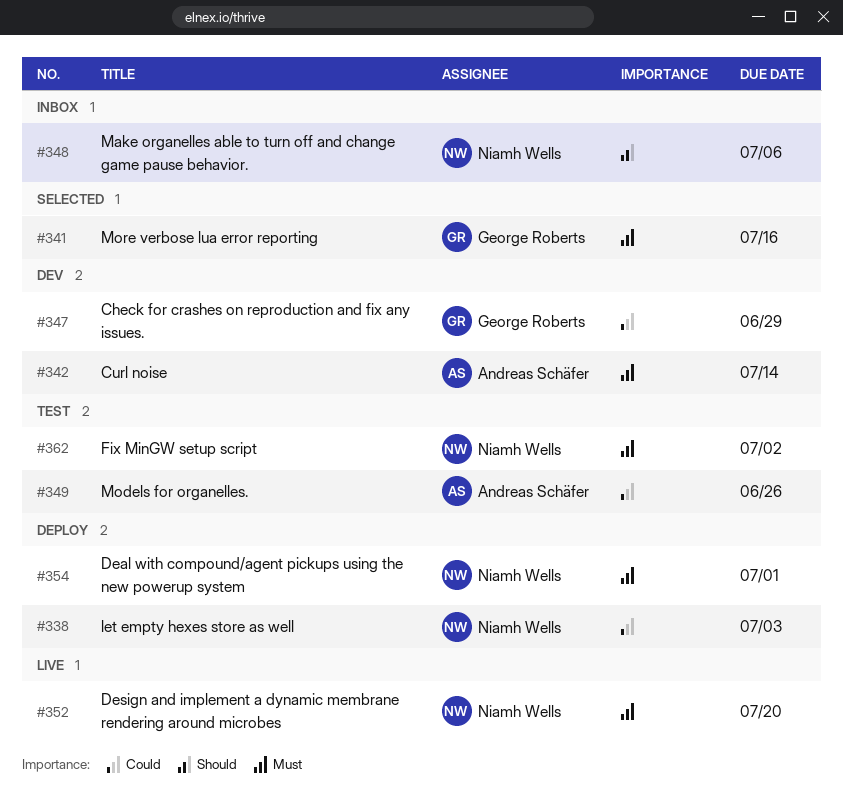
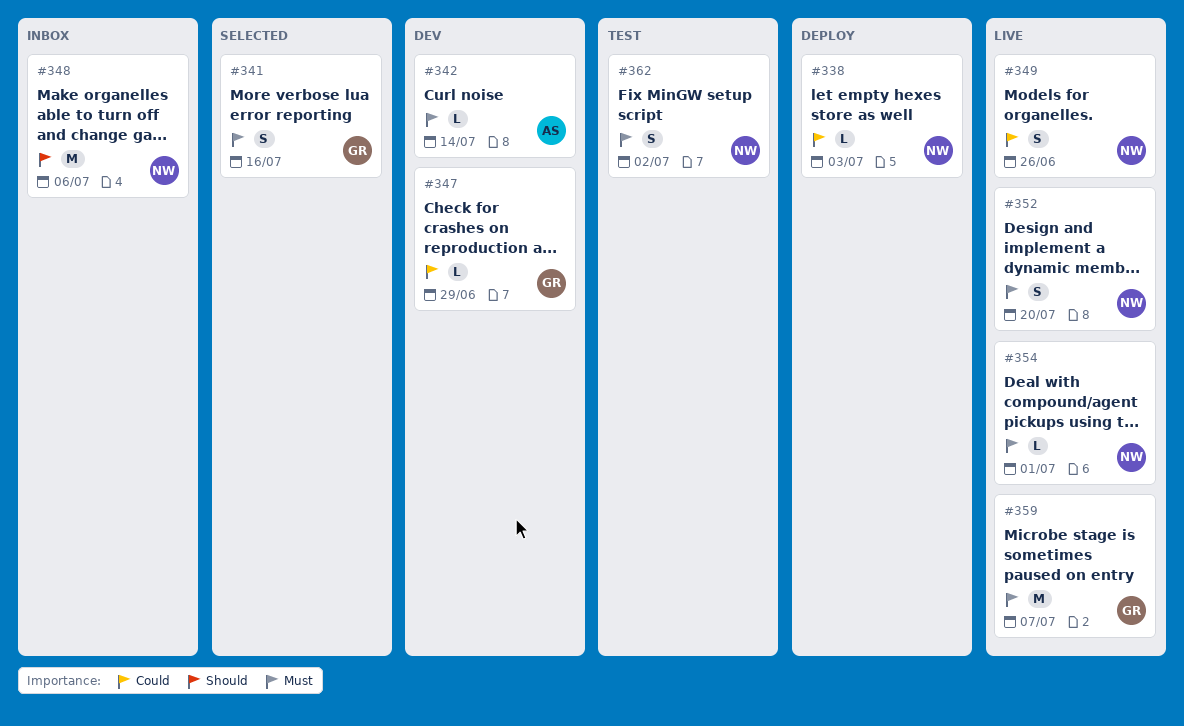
#349, status: Test -> Live
#349, owner: Andreas Schäfer -> Niamh Wells
#354, status: Deploy -> Live
#359: none -> present

